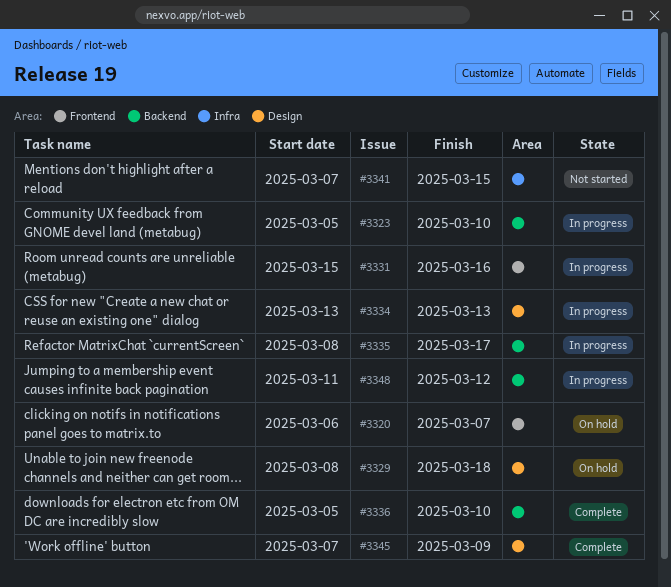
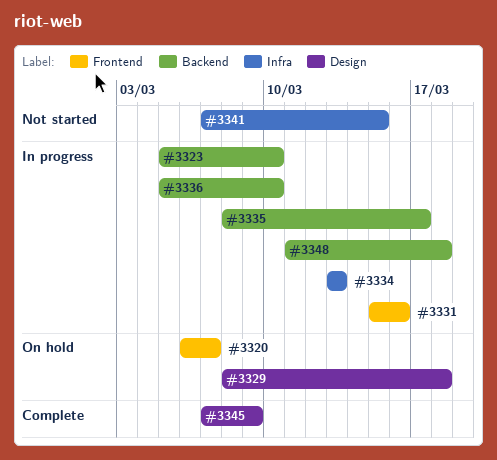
#3334, label: Design -> Infra
#3336, status: Complete -> In progress
#3348, due: Mar 12 -> Mar 18

